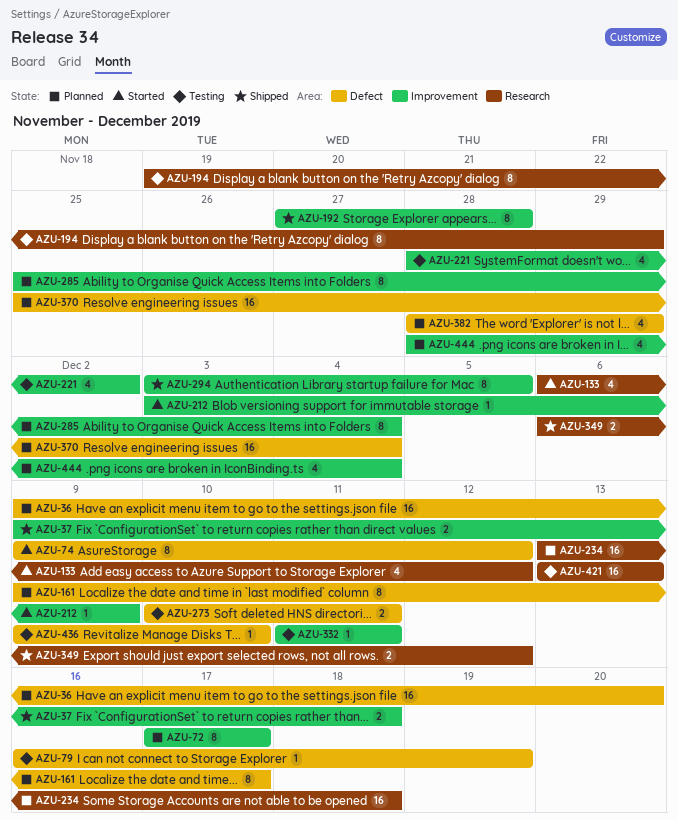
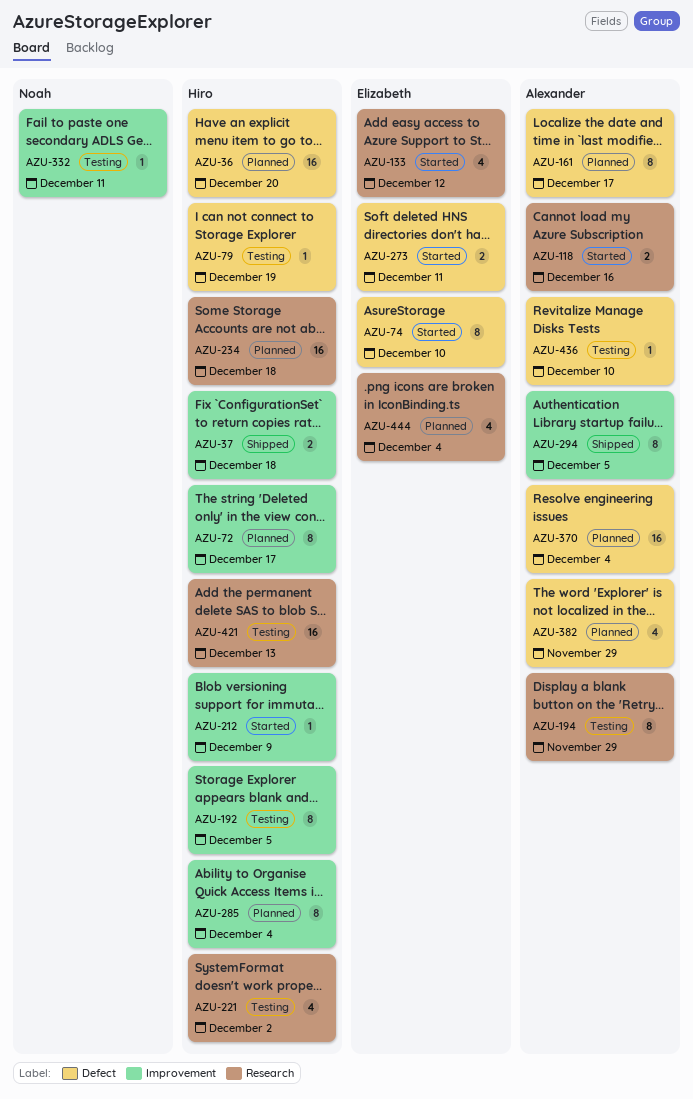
AZU-74, due: Dec 12 -> Dec 10
AZU-118: none -> present
AZU-192, status: Shipped -> Testing
AZU-192, due: Nov 28 -> Dec 5
AZU-221, label: Improvement -> Research
AZU-273, status: Testing -> Started
AZU-349: present -> none
AZU-444, label: Improvement -> Research

